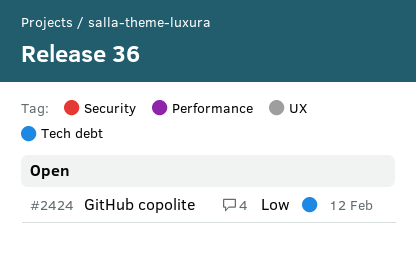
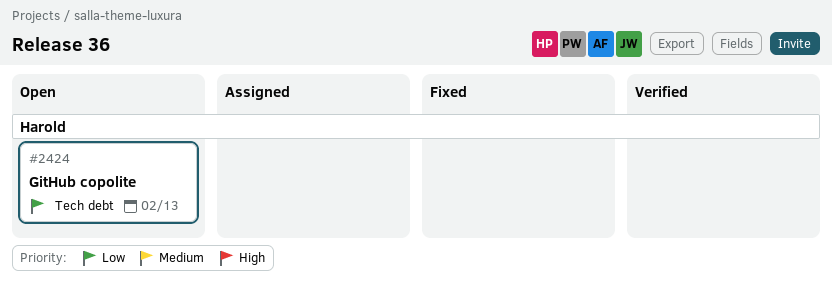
#2424, due: Feb 12 -> Feb 13

